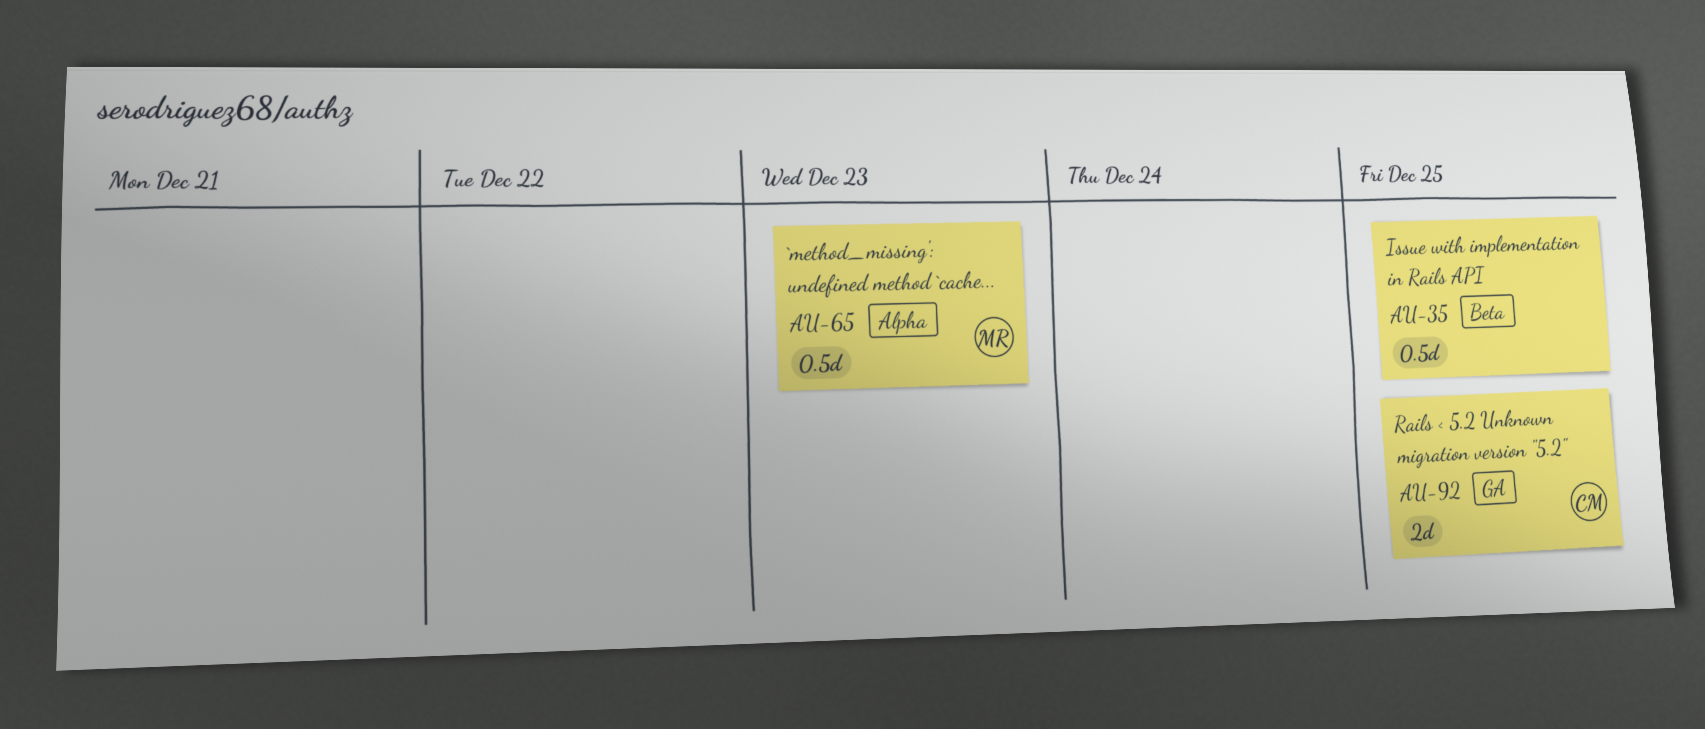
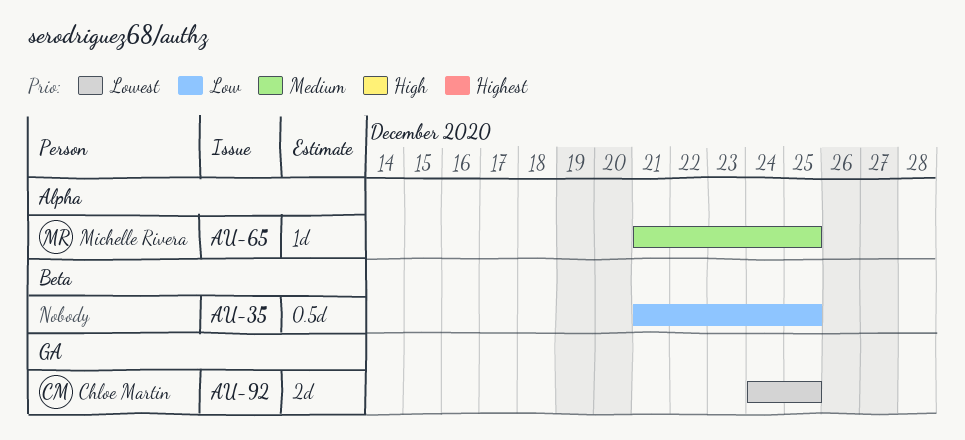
AU-65, estimate: 0.5d -> 1d
AU-65, due: Dec 23 -> Dec 25

